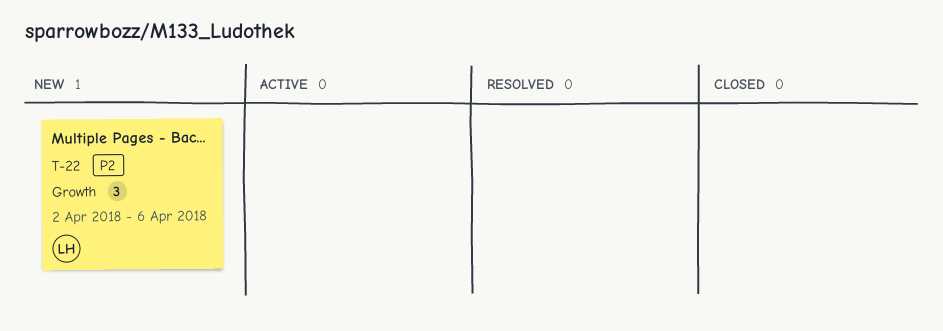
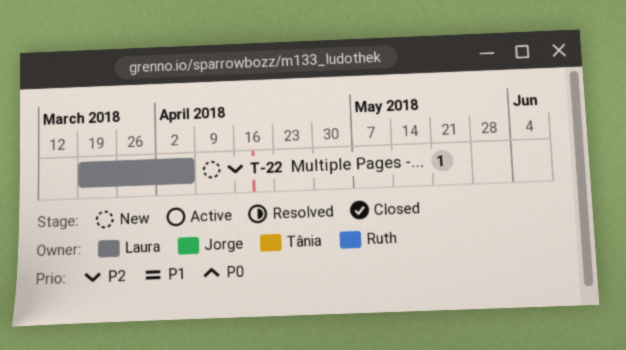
T-22, estimate: 3 -> 1
T-22, start: Apr 2 -> Mar 19

